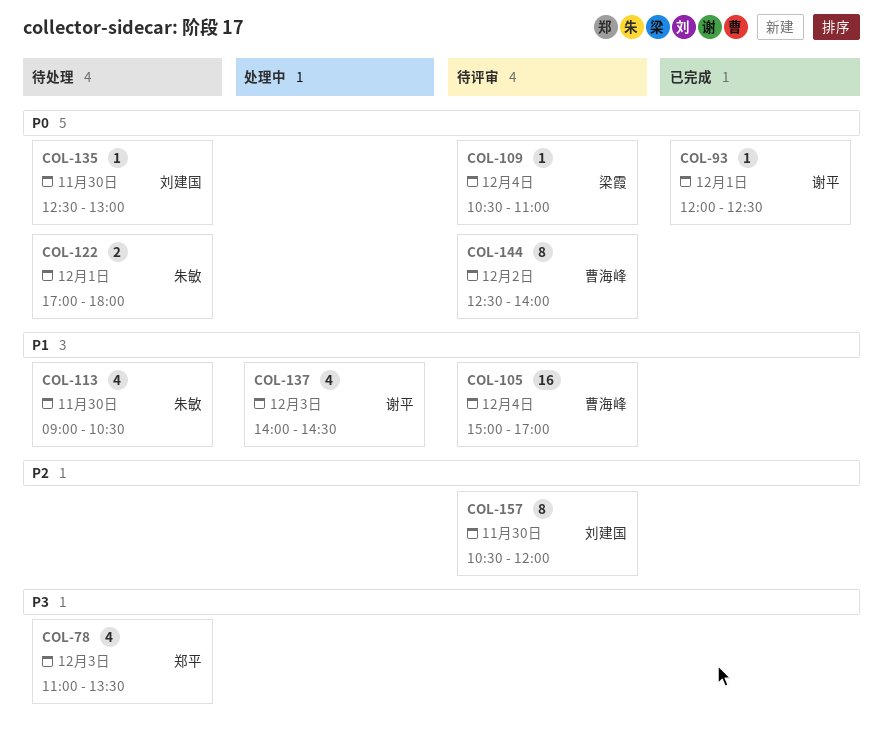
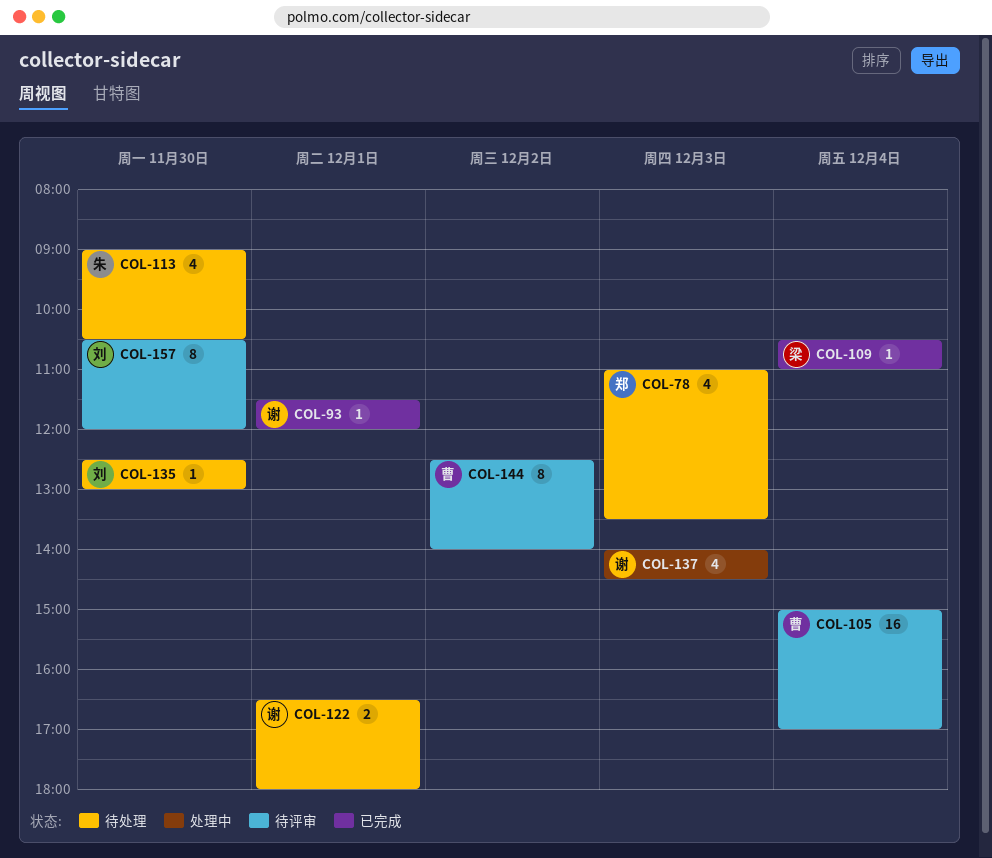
COL-93, begins: 12:00 -> 11:30
COL-93, ends: 12:30 -> 12:00
COL-109, status: 待评审 -> 已完成
COL-122, owner: 朱敏 -> 谢平
COL-122, begins: 17:00 -> 16:30

